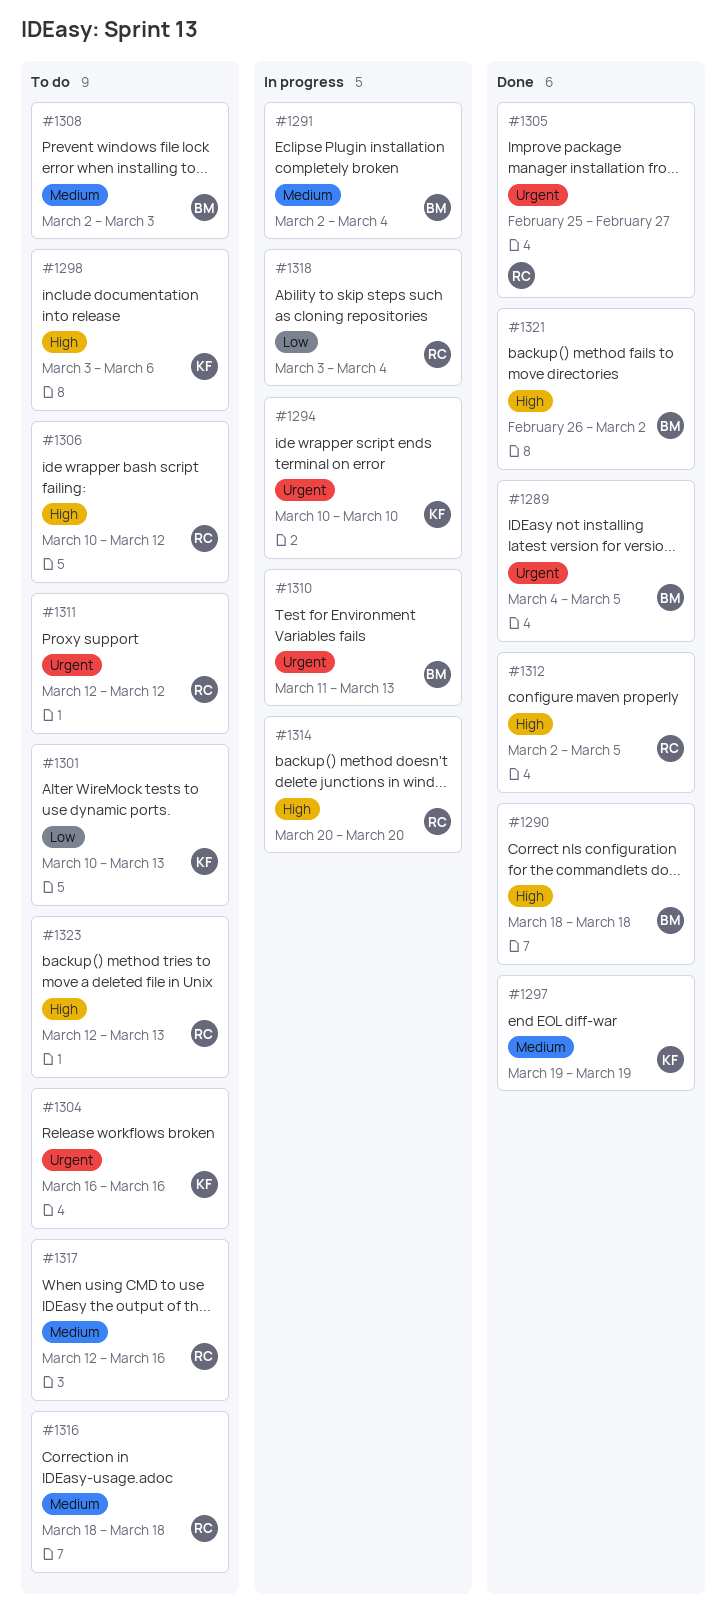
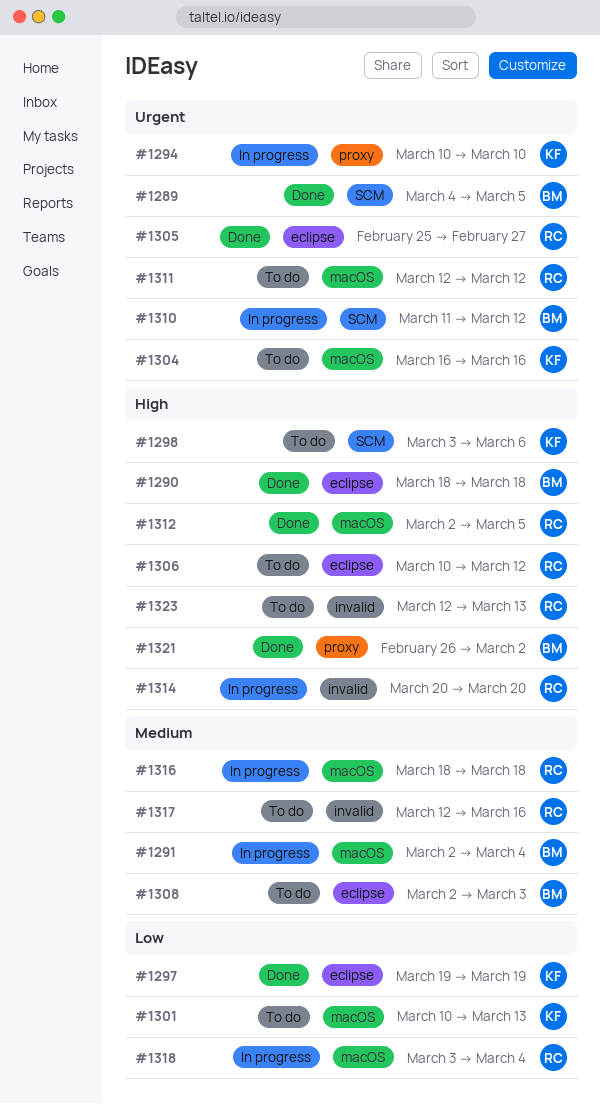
#1297, priority: Medium -> Low
#1310, due: Mar 13 -> Mar 12
#1316, status: To do -> In progress

